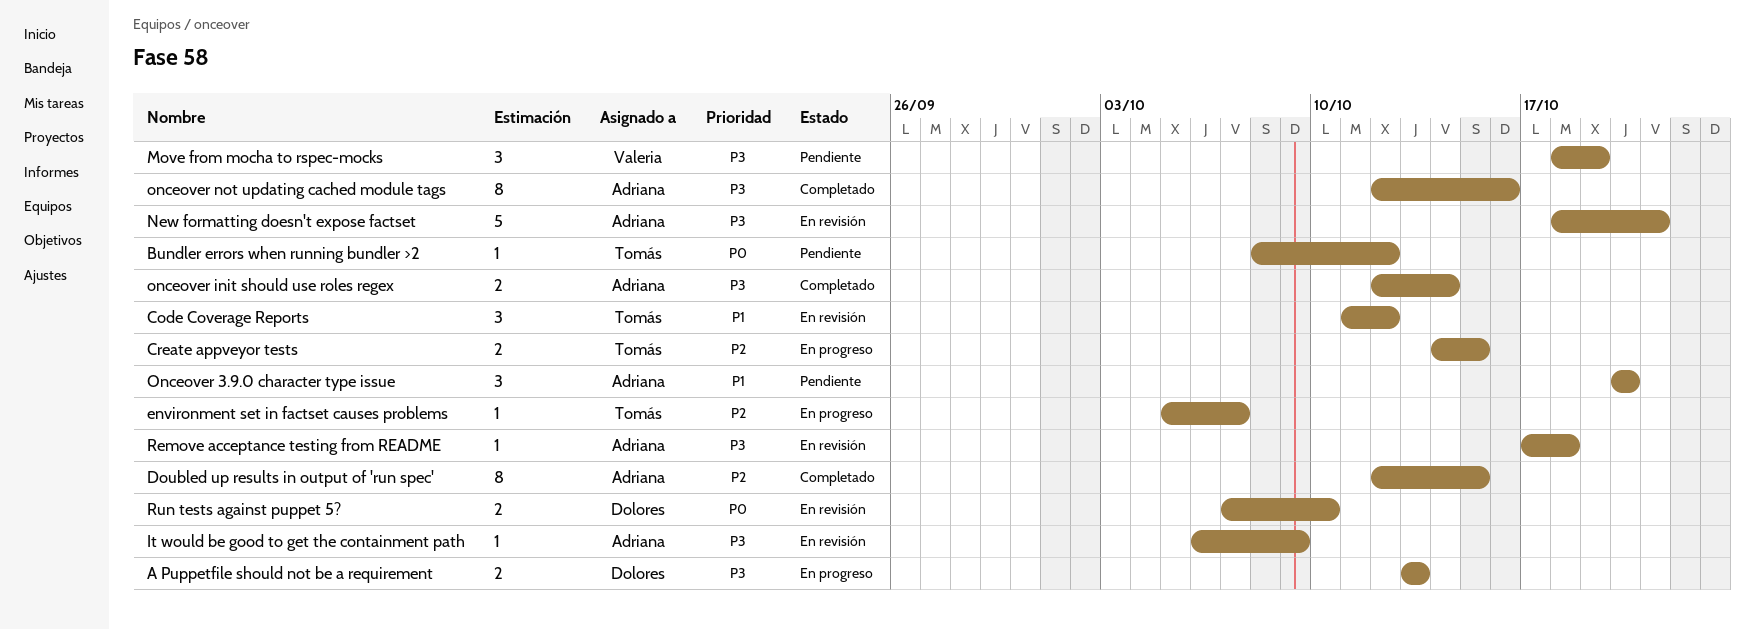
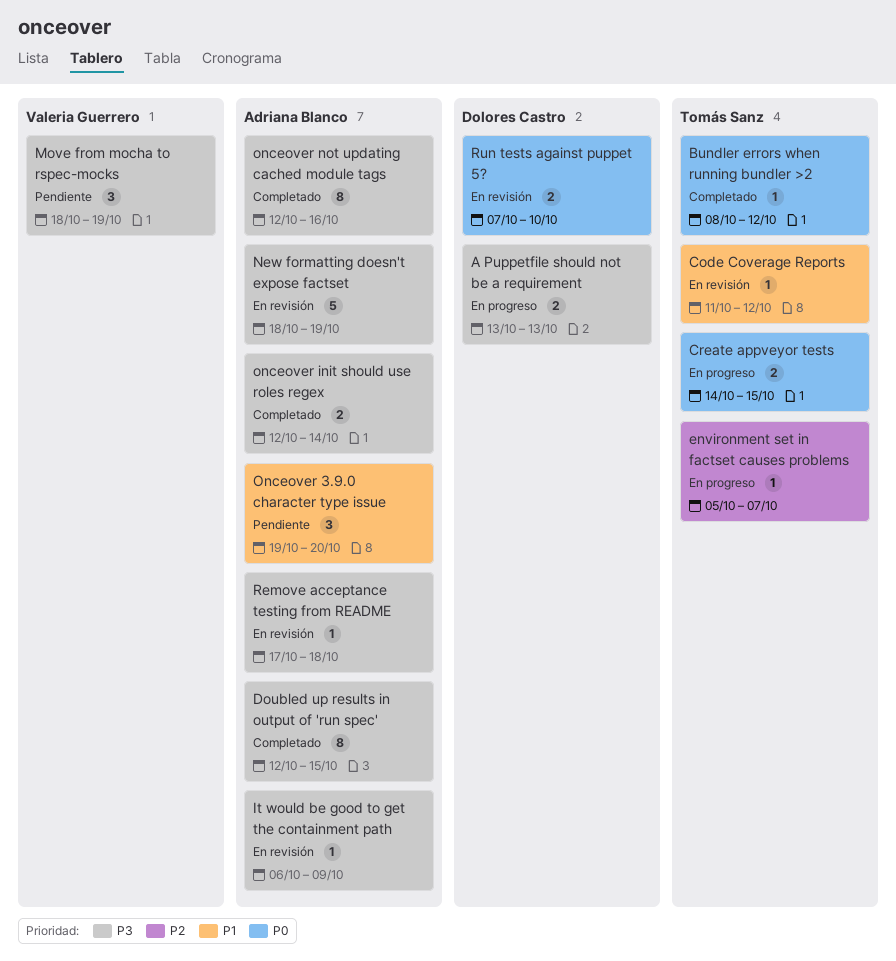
Bundler errors when running bundler >2, status: Pendiente -> Completado
Code Coverage Reports, estimate: 3 -> 1
Create appveyor tests, priority: P2 -> P0
Doubled up results in output of 'run spec', priority: P2 -> P3
New formatting doesn't expose factset, due: Oct 21 -> Oct 19
Onceover 3.9.0 character type issue, start: Oct 20 -> Oct 19

